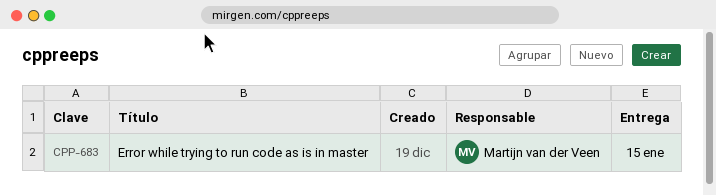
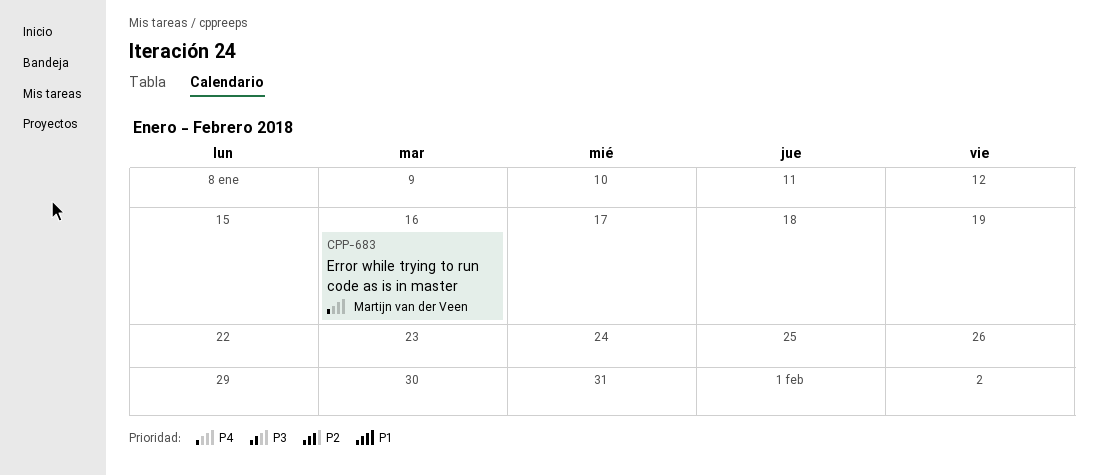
CPP-683, due: Jan 15 -> Jan 16

